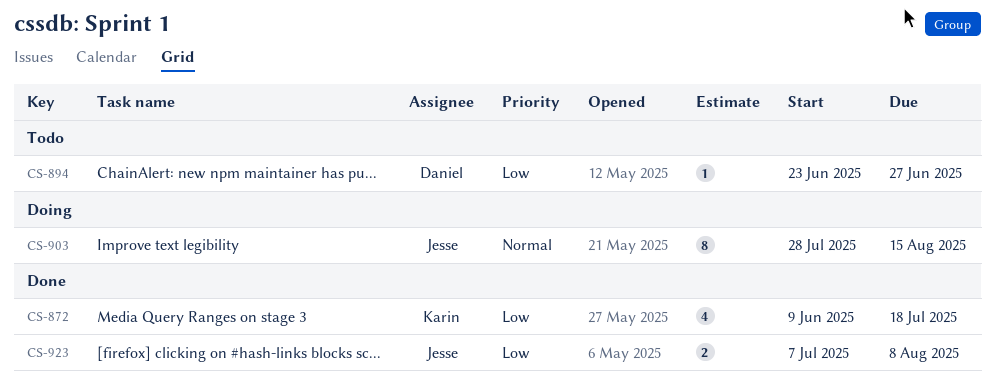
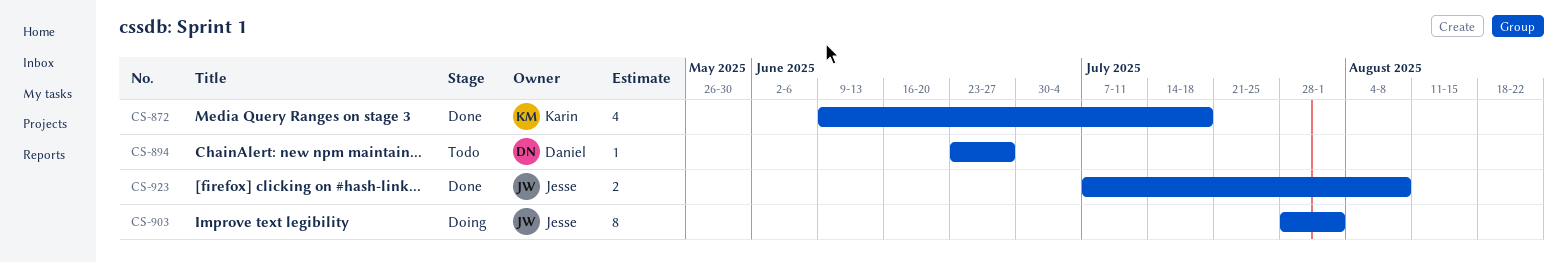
CS-903, due: Aug 15 -> Aug 1

